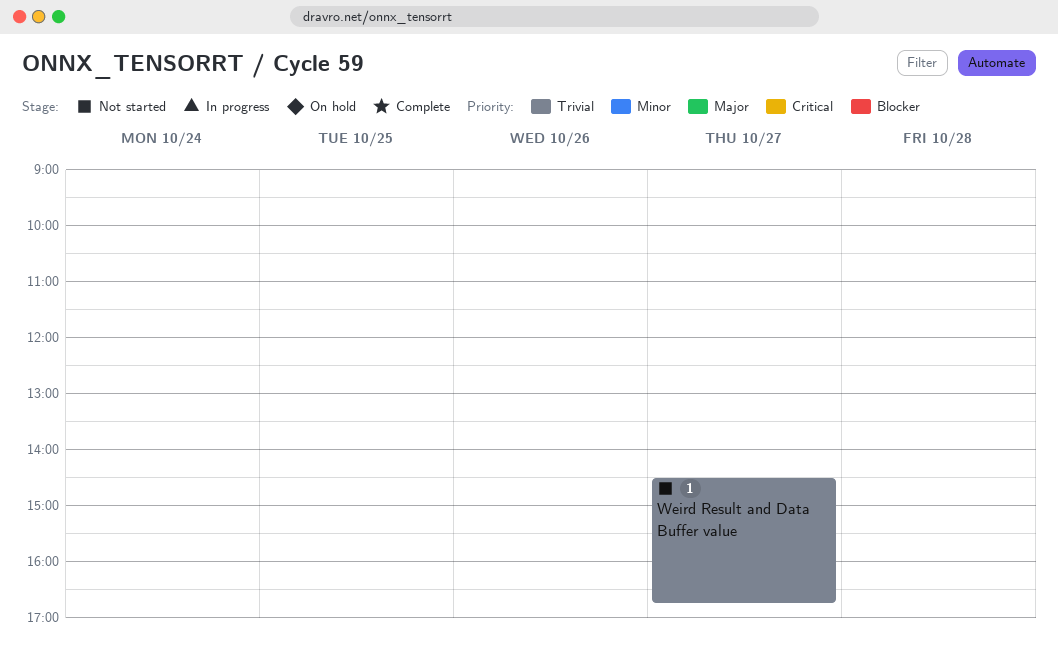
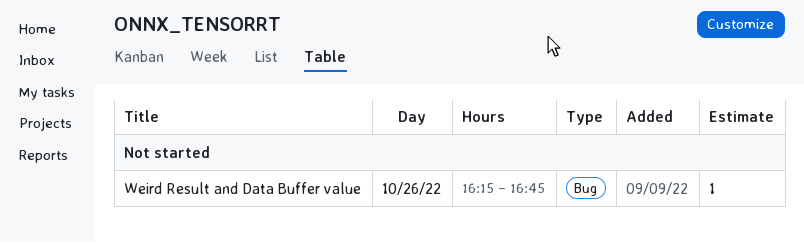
Weird Result and Data Buffer value, day: Oct 27 -> Oct 26
Weird Result and Data Buffer value, begins: 14:30 -> 16:15

